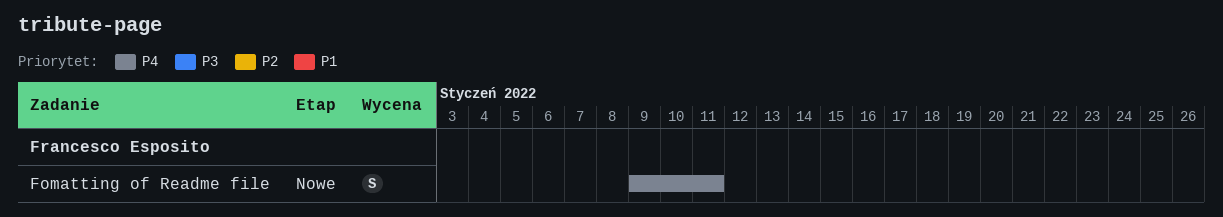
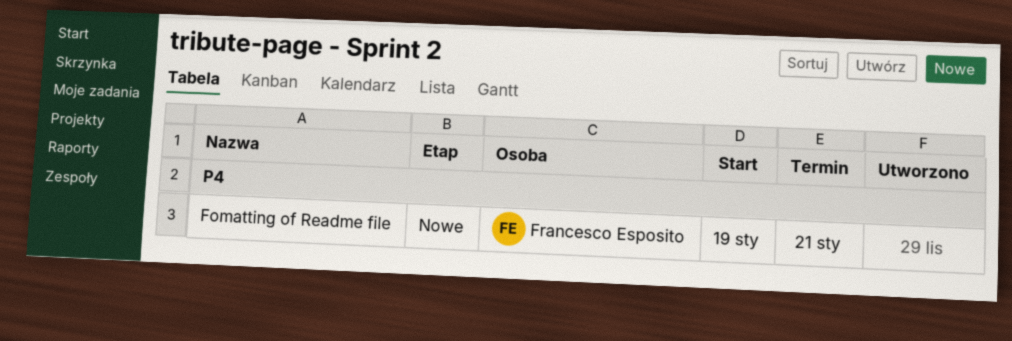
Fomatting of Readme file, start: Jan 9 -> Jan 19
Fomatting of Readme file, due: Jan 11 -> Jan 21

